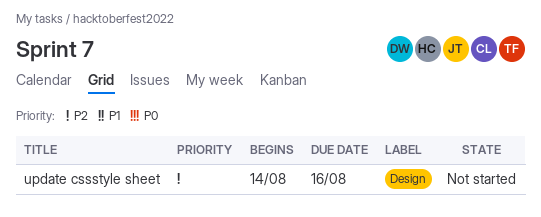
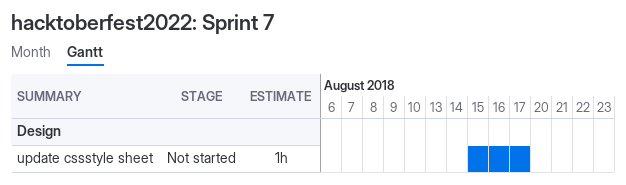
update cssstyle sheet, start: Aug 14 -> Aug 15
update cssstyle sheet, due: Aug 16 -> Aug 17

